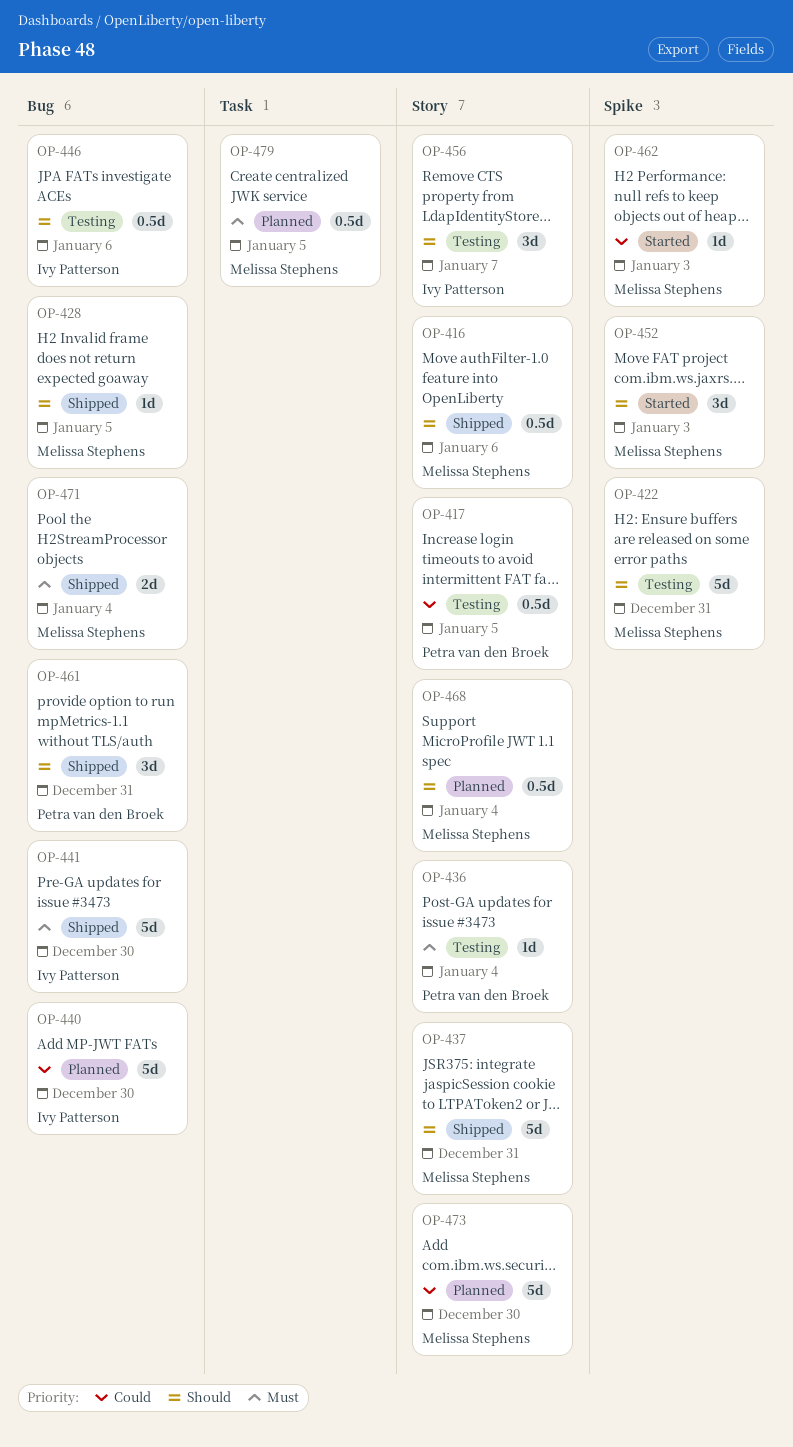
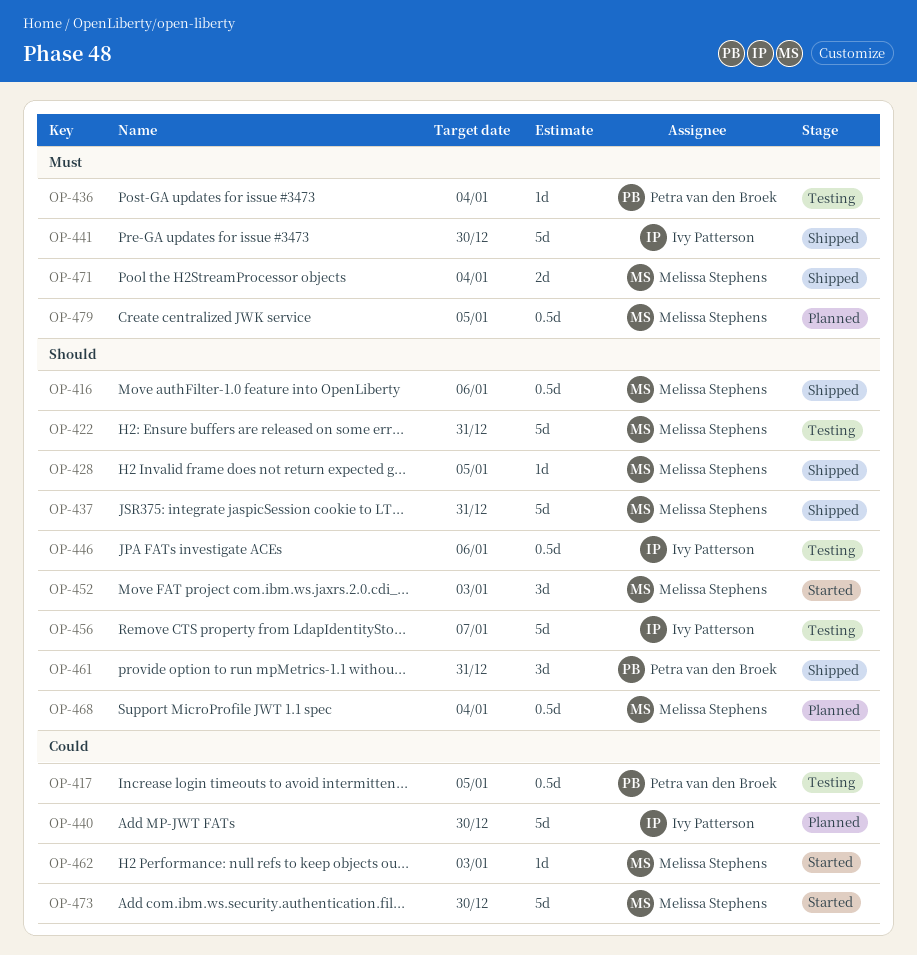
OP-456, estimate: 3d -> 5d
OP-473, status: Planned -> Started

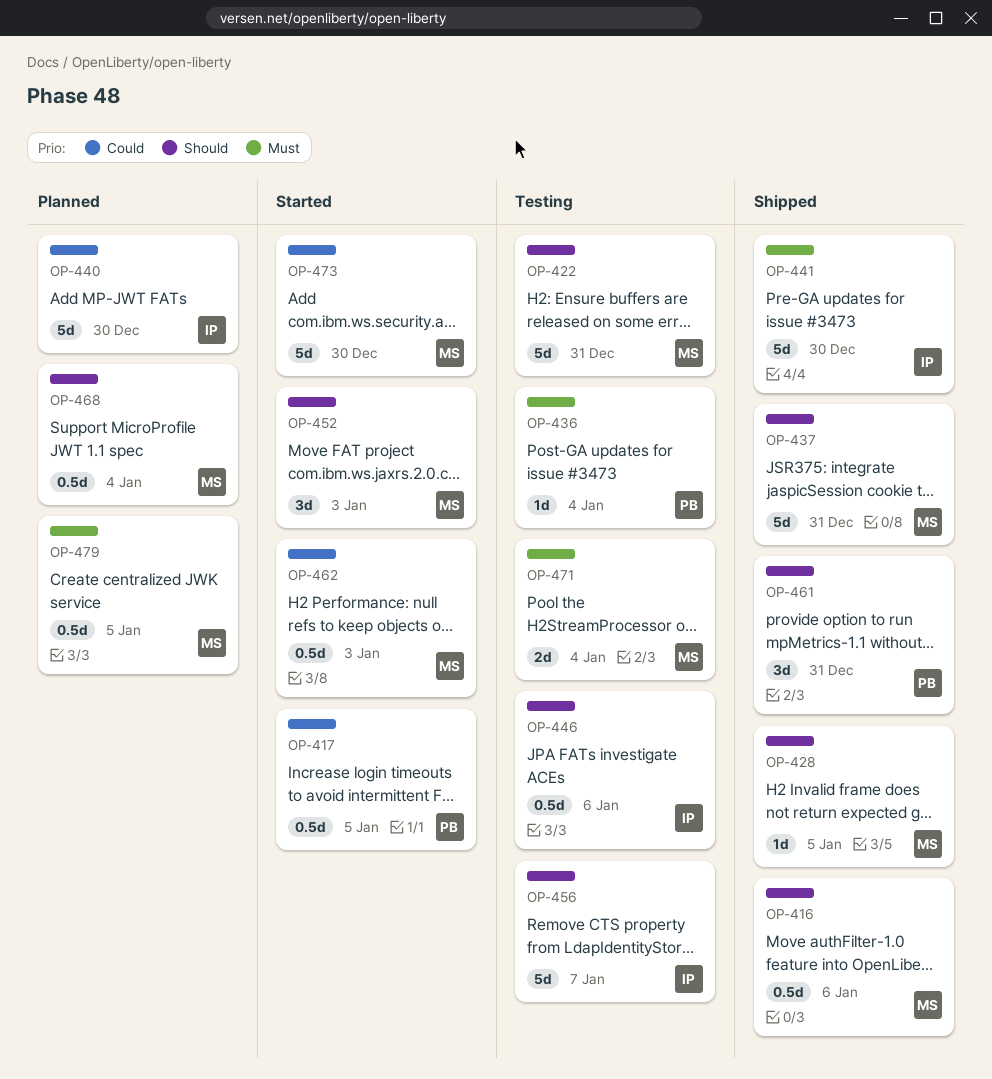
OP-417, status: Testing -> Started
OP-462, estimate: 1d -> 0.5d
OP-471, status: Shipped -> Testing

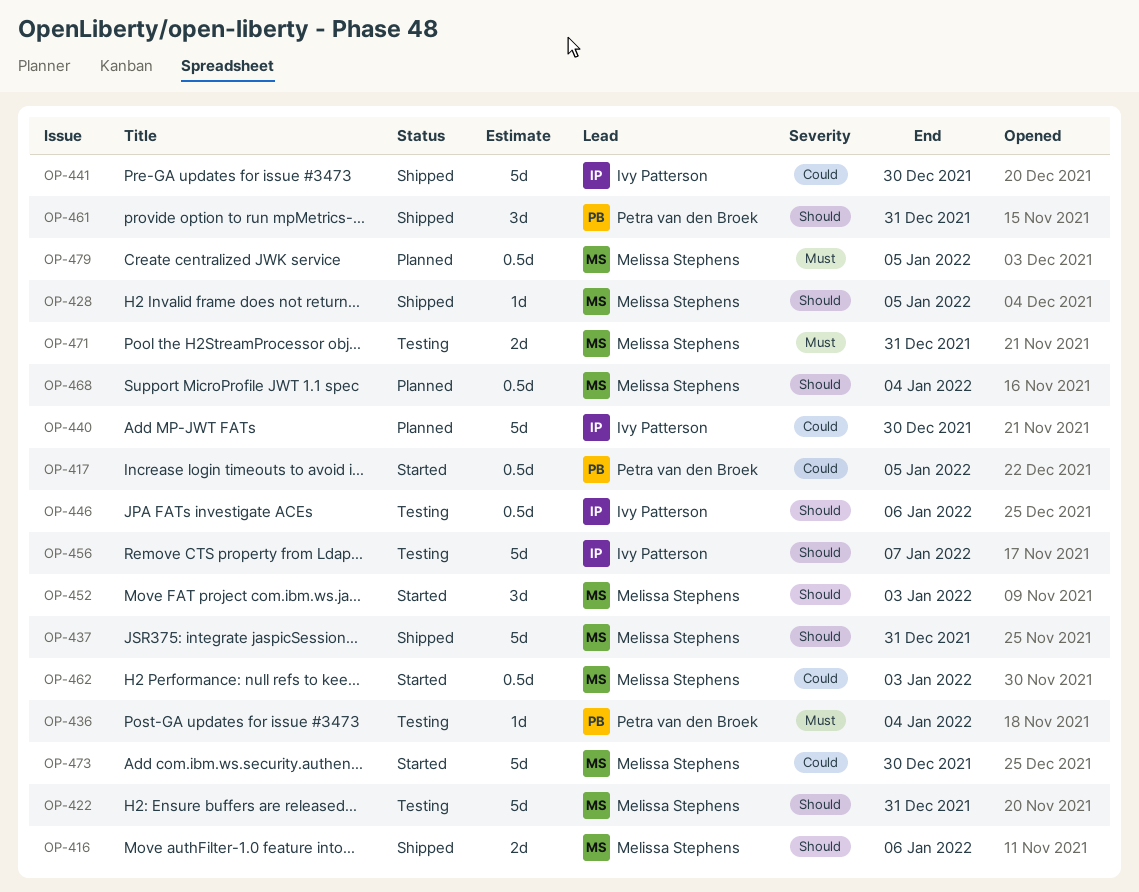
OP-416, estimate: 0.5d -> 2d
OP-441, priority: Must -> Could
OP-471, due: Jan 4 -> Dec 31

